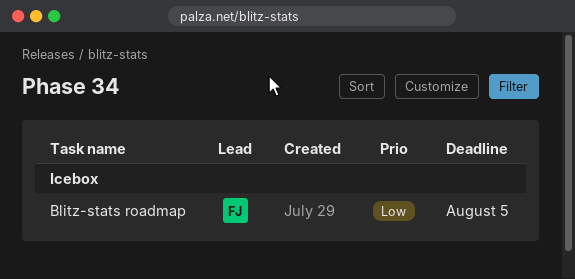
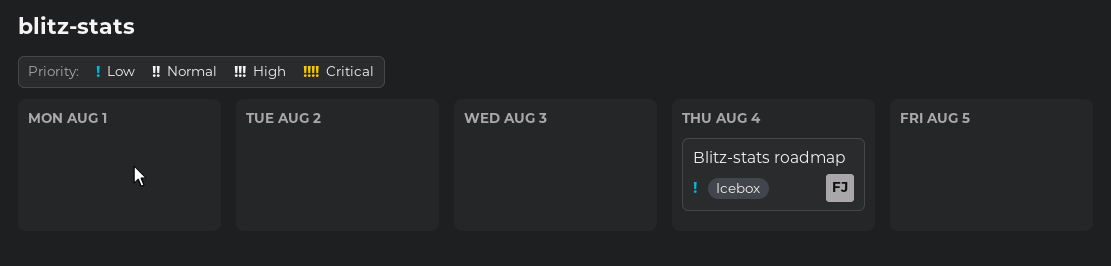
Blitz-stats roadmap, due: Aug 5 -> Aug 4

